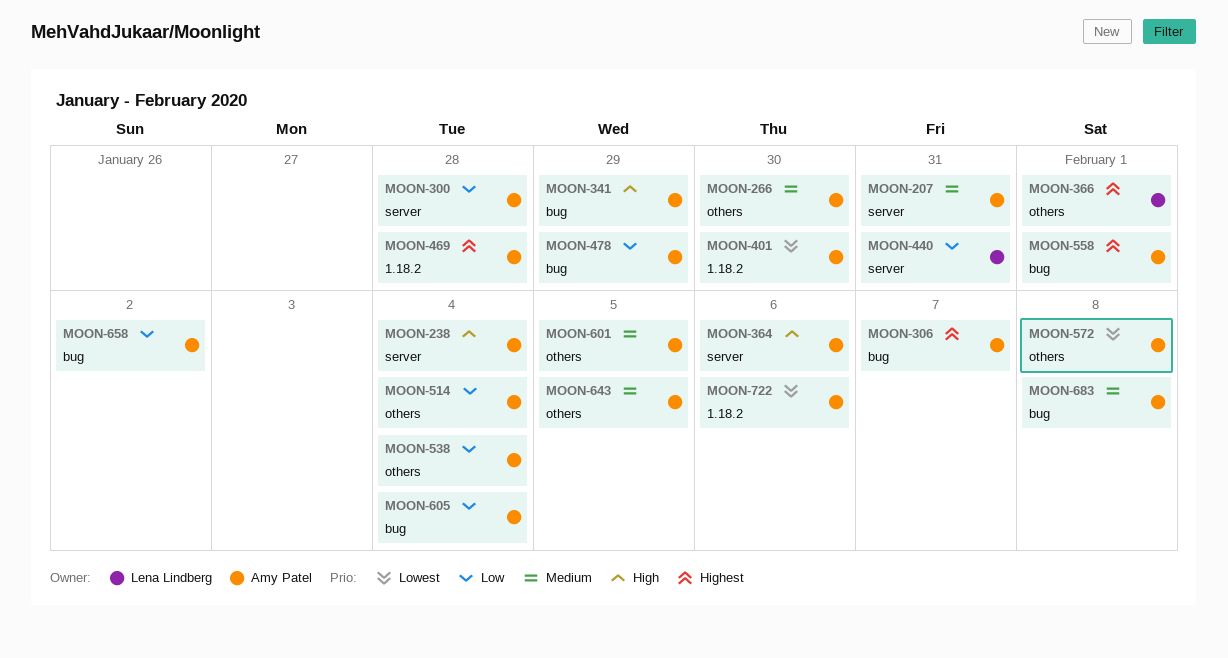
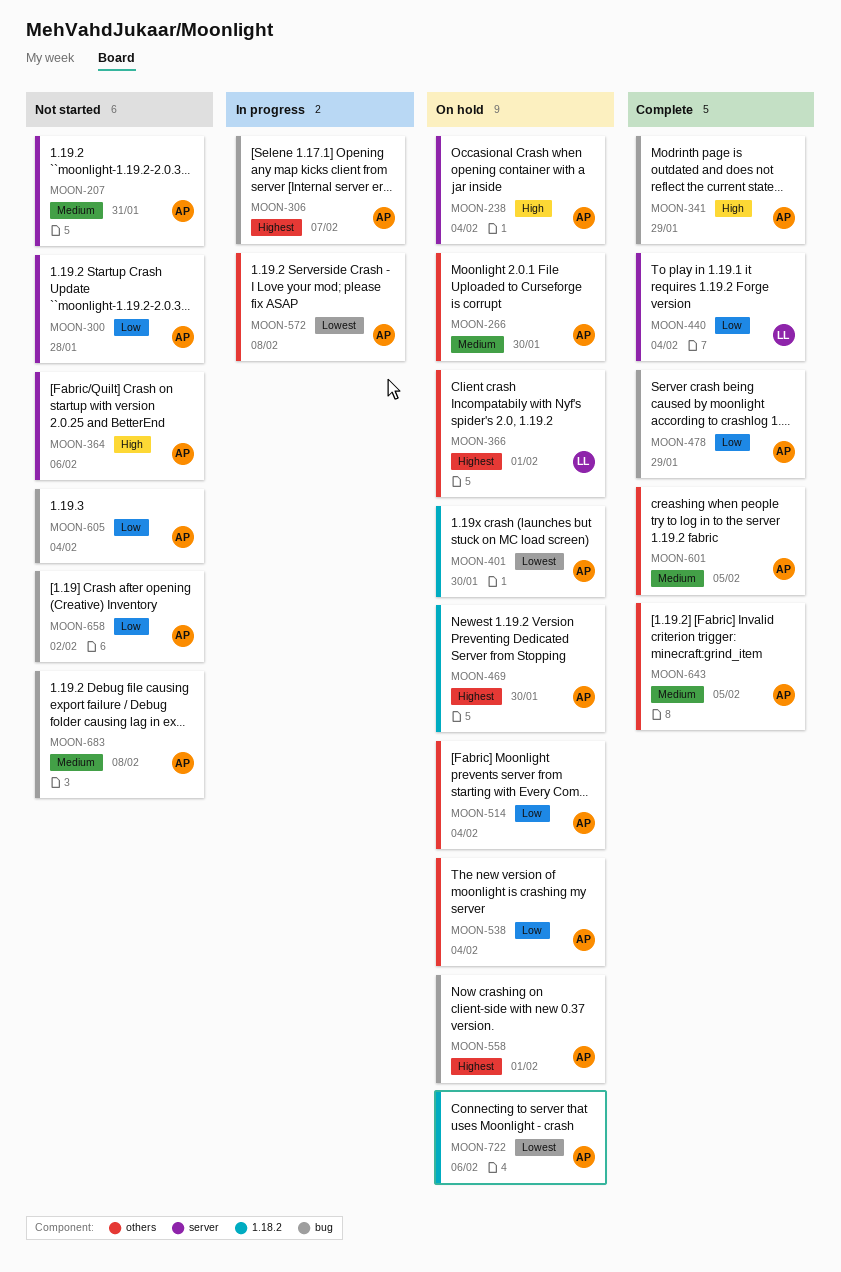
MOON-440, due: Jan 31 -> Feb 4
MOON-469, due: Jan 28 -> Jan 30

